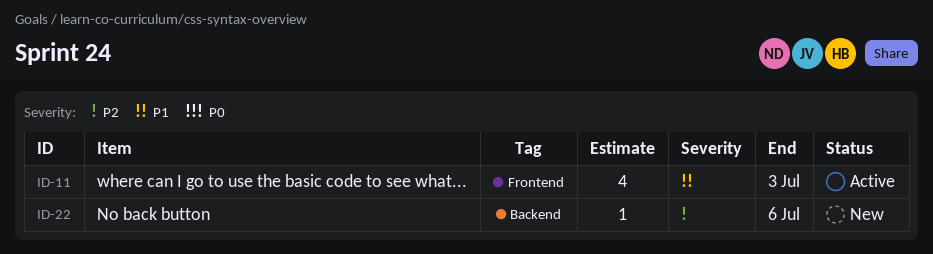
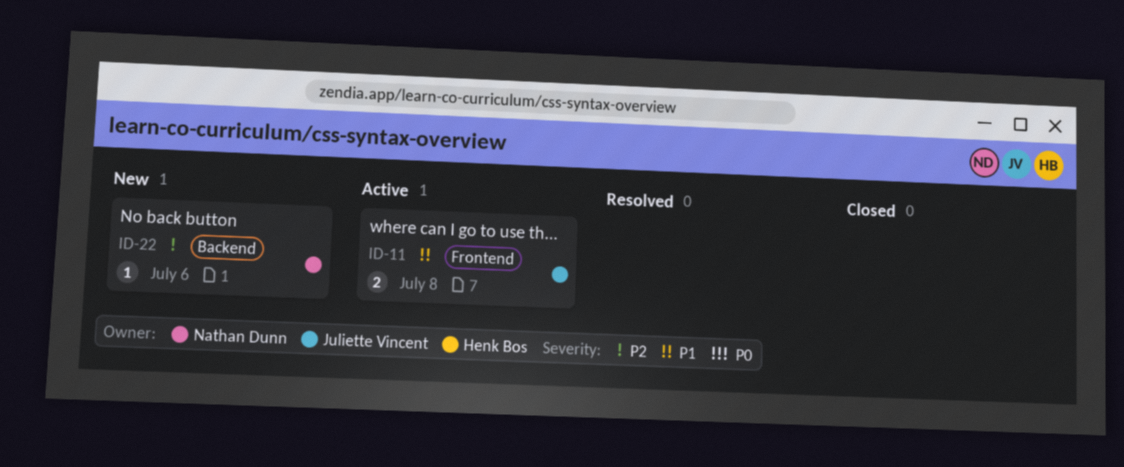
ID-11, estimate: 4 -> 2
ID-11, due: Jul 3 -> Jul 8

